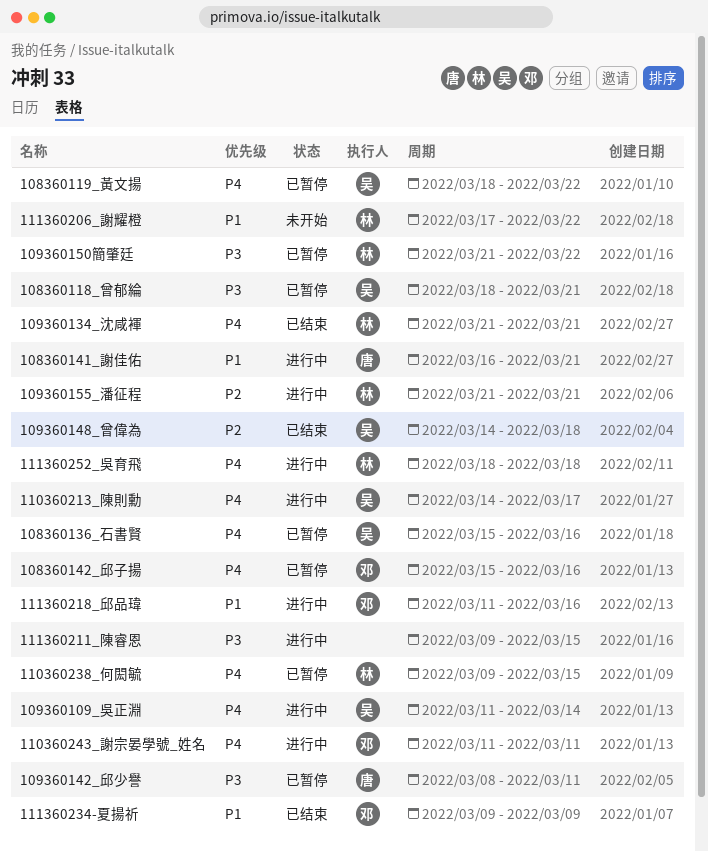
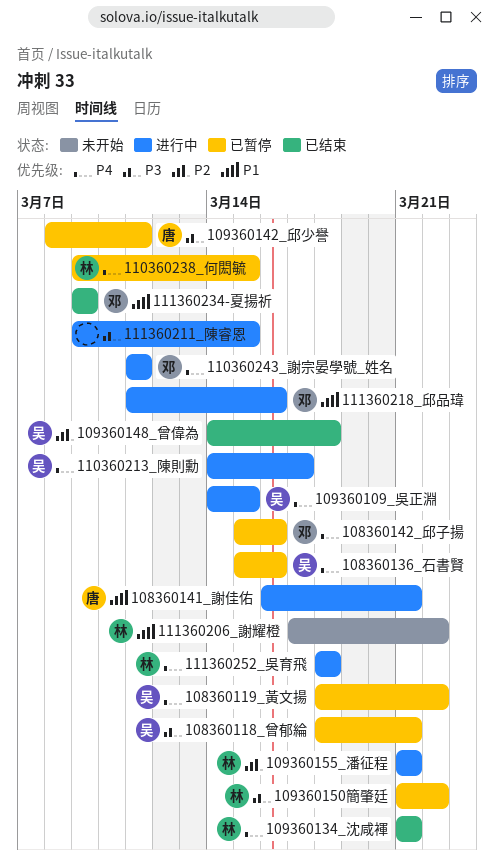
109360109_吳正淵, start: Mar 11 -> Mar 14
109360109_吳正淵, due: Mar 14 -> Mar 15

